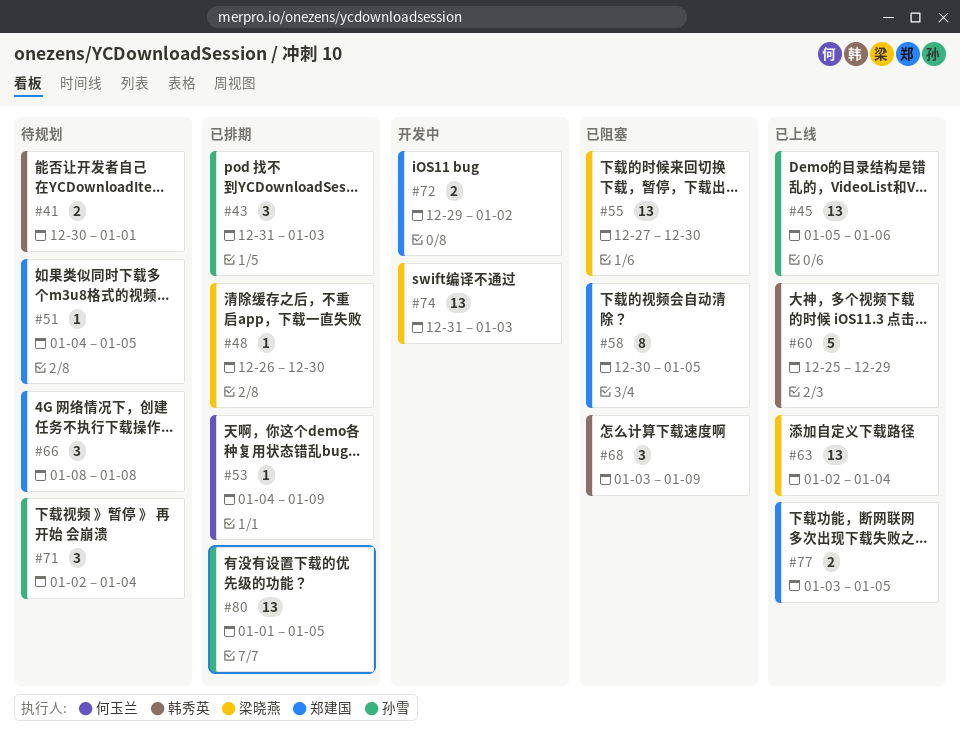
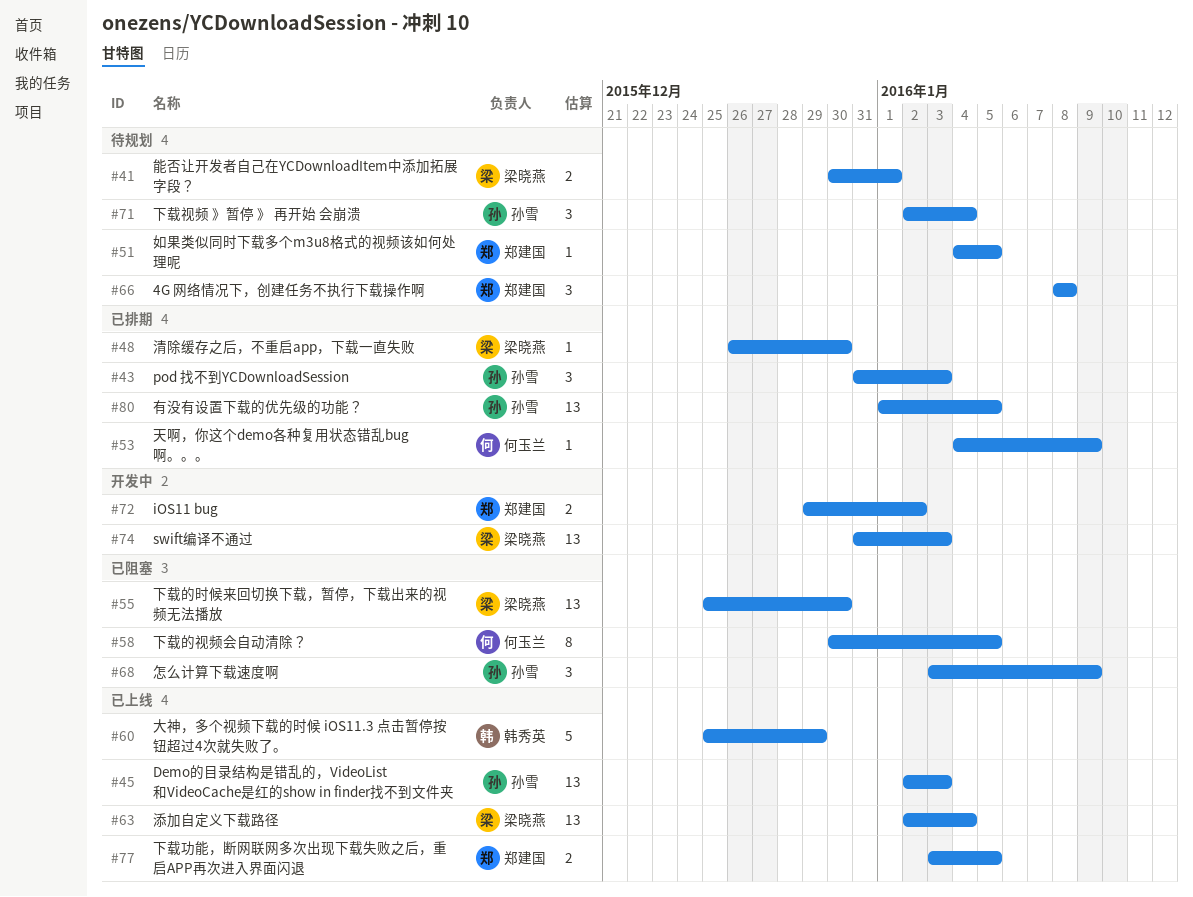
#41, owner: 韩秀英 -> 梁晓燕
#45, start: Jan 5 -> Jan 2
#45, due: Jan 6 -> Jan 3
#55, start: Dec 27 -> Dec 25
#58, owner: 郑建国 -> 何玉兰
#68, owner: 韩秀英 -> 孙雪

